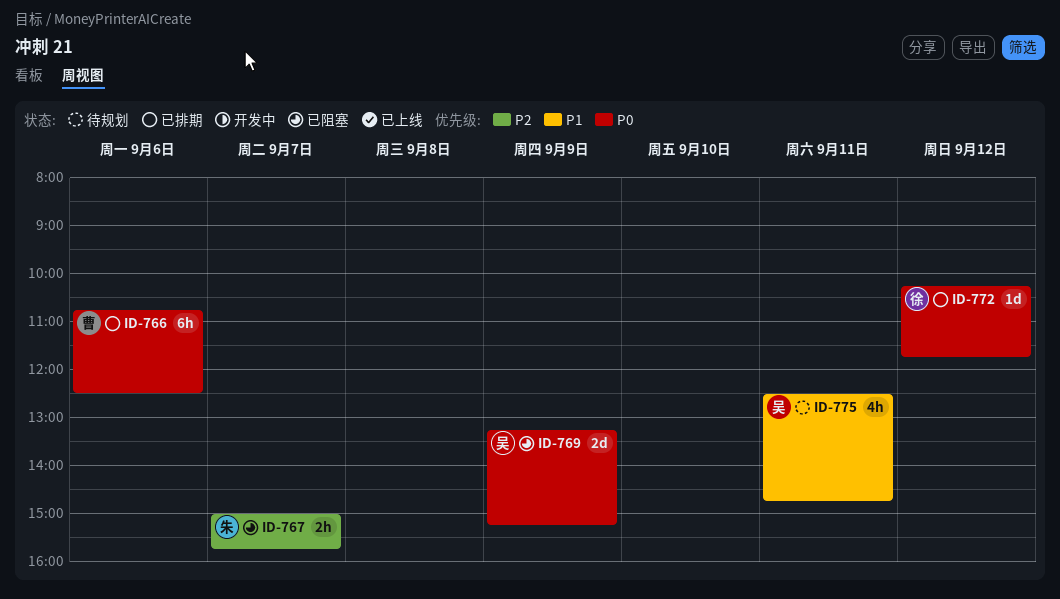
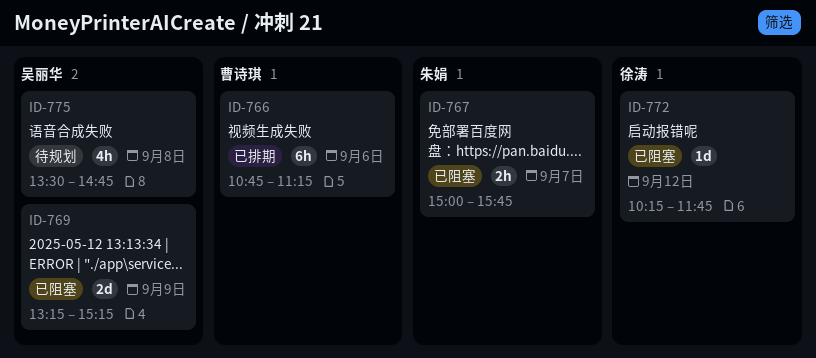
ID-766, ends: 12:30 -> 11:15
ID-772, status: 已排期 -> 已阻塞
ID-775, day: Sep 11 -> Sep 8
ID-775, begins: 12:30 -> 13:30

